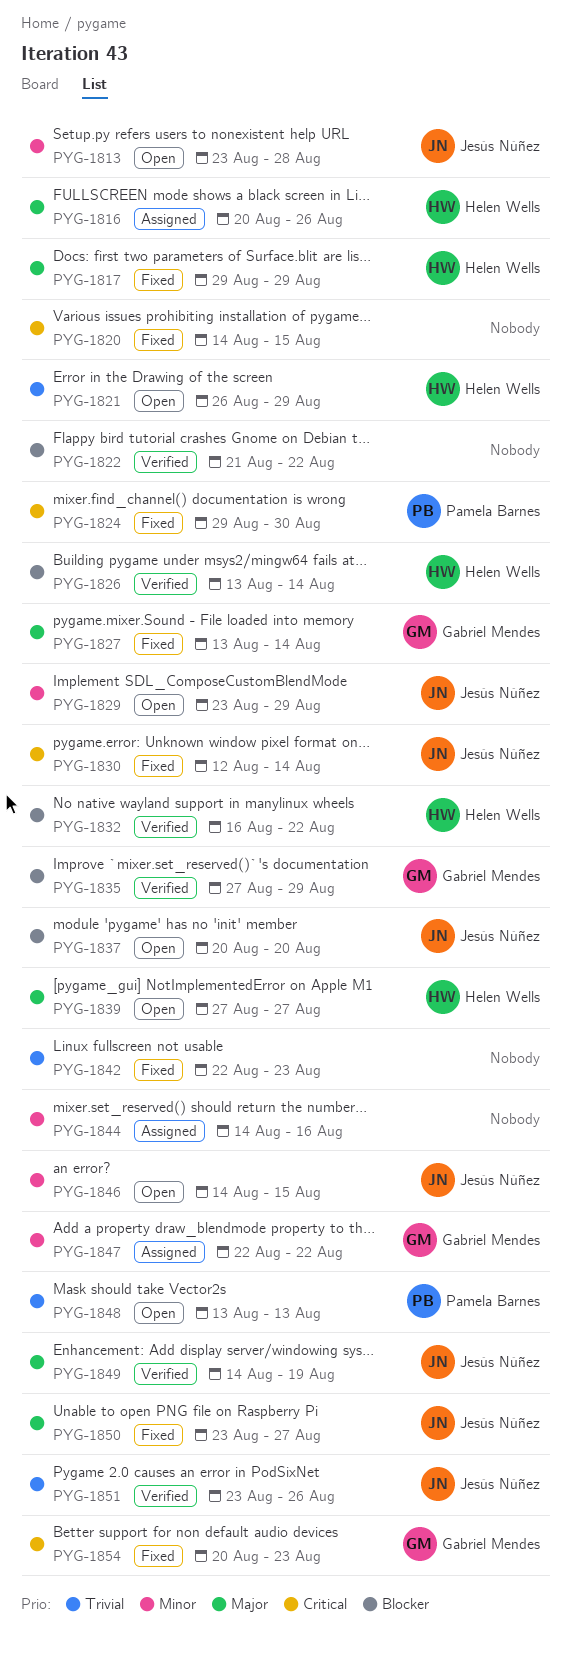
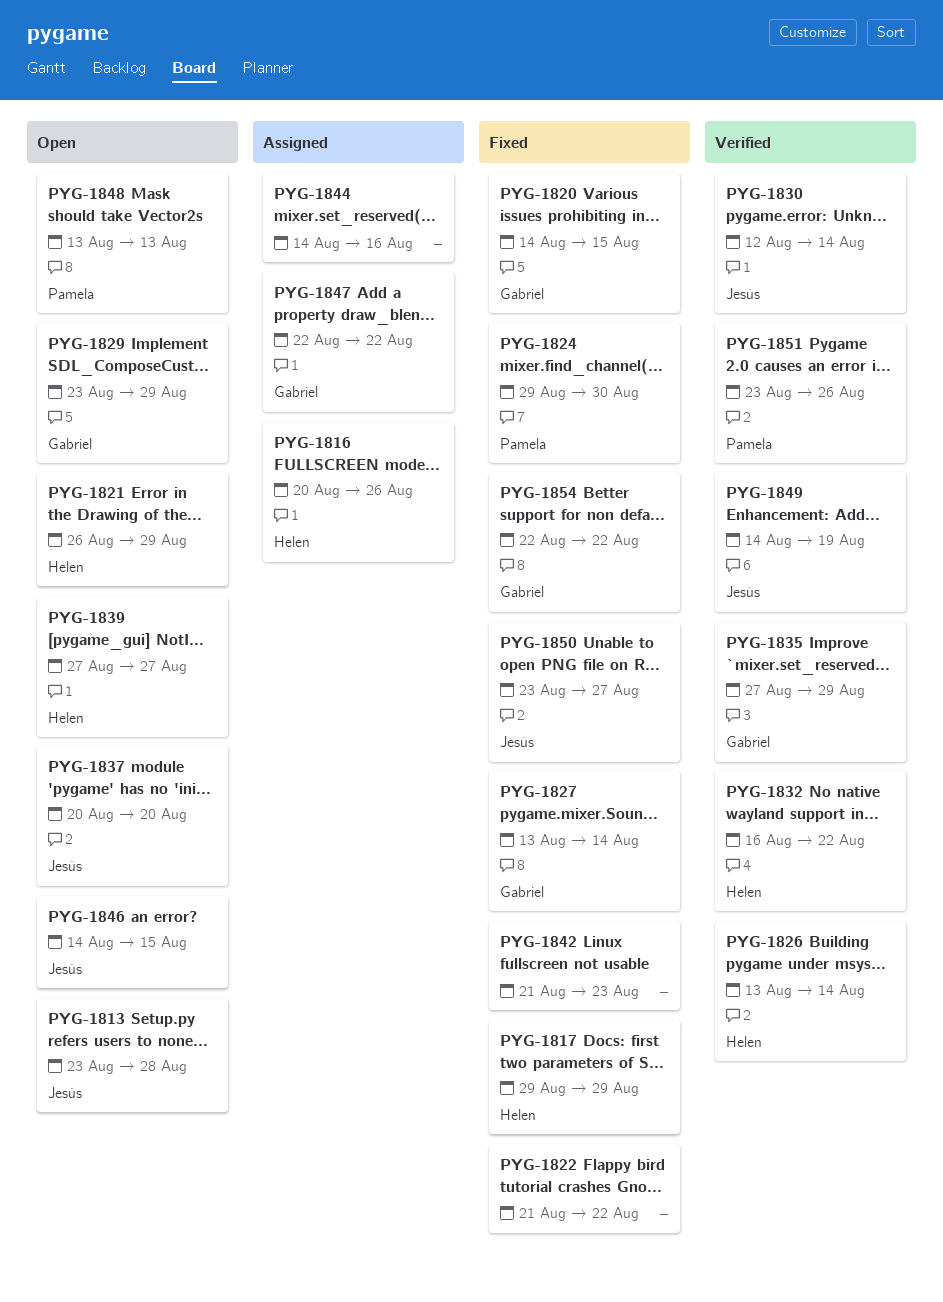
PYG-1820, owner: none -> Gabriel Mendes
PYG-1822, status: Verified -> Fixed
PYG-1829, owner: Jesús Núñez -> Gabriel Mendes
PYG-1830, status: Fixed -> Verified
PYG-1842, start: Aug 22 -> Aug 21
PYG-1851, owner: Jesús Núñez -> Pamela Barnes
PYG-1854, start: Aug 20 -> Aug 22
PYG-1854, due: Aug 23 -> Aug 22

